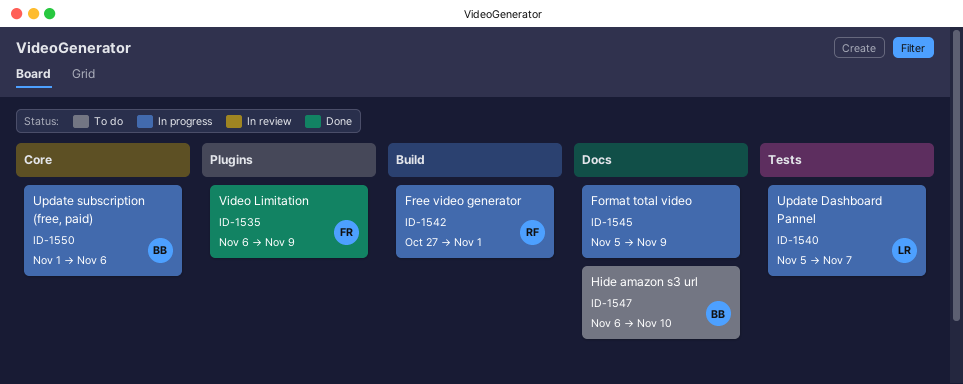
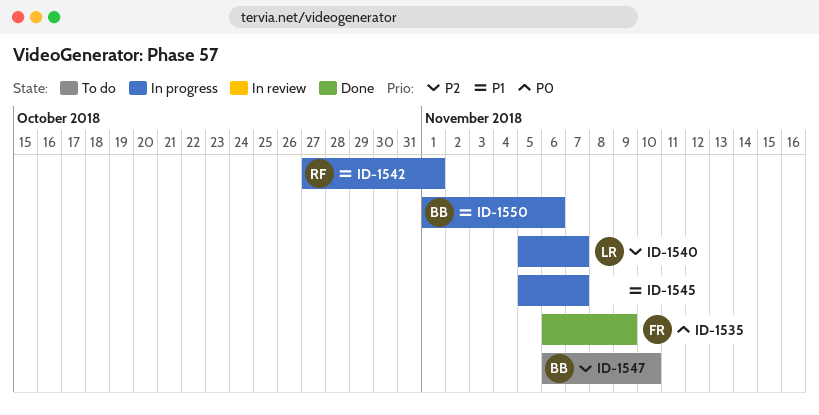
ID-1545, due: Nov 9 -> Nov 7

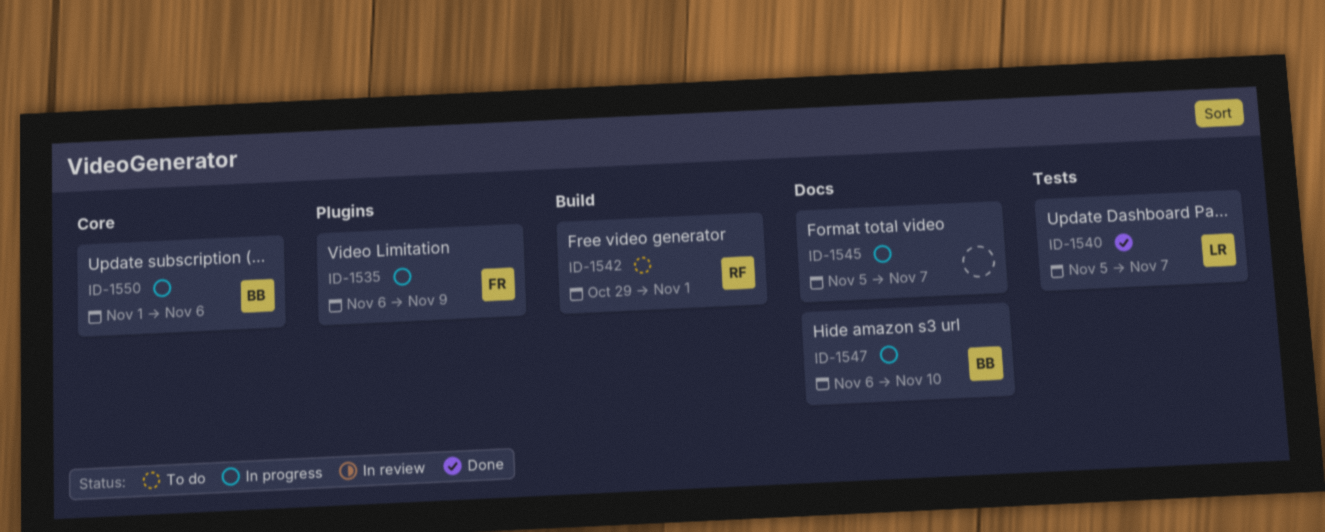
ID-1535, status: Done -> In progress
ID-1540, status: In progress -> Done
ID-1542, status: In progress -> To do
ID-1542, start: Oct 27 -> Oct 29
ID-1547, status: To do -> In progress

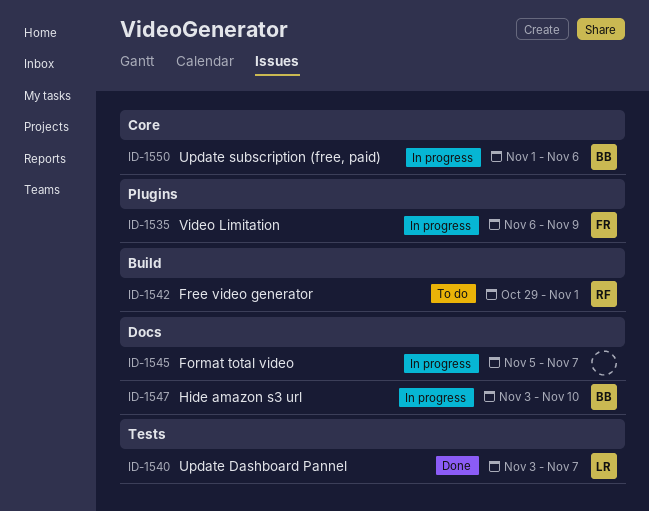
ID-1540, start: Nov 5 -> Nov 3
ID-1547, start: Nov 6 -> Nov 3

